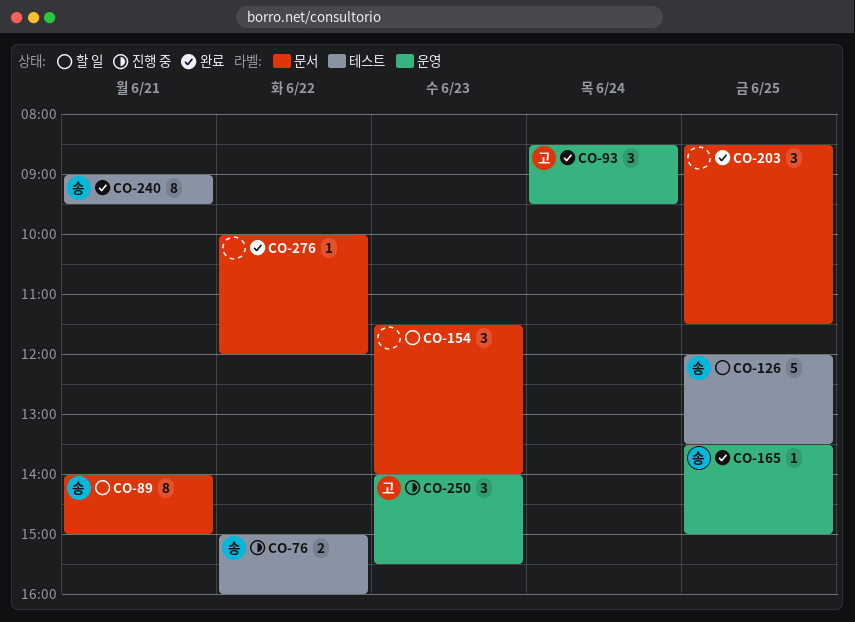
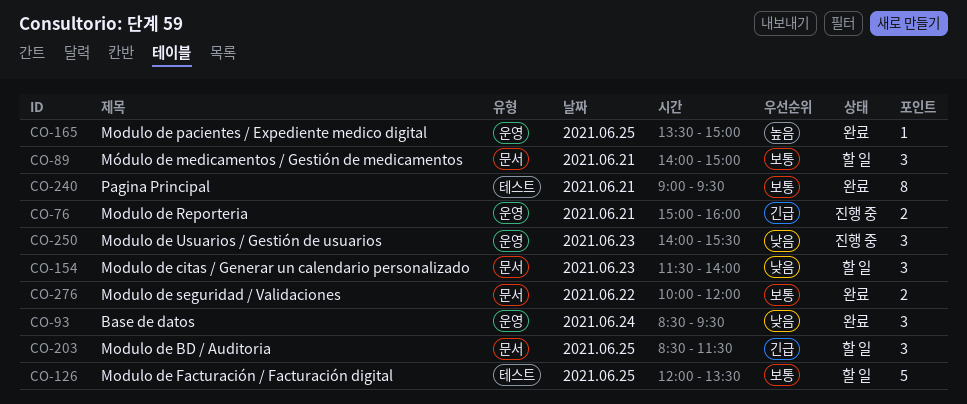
CO-76, label: 테스트 -> 운영
CO-76, day: Jun 22 -> Jun 21
CO-89, estimate: 8 -> 3
CO-203, status: 완료 -> 할 일
CO-276, estimate: 1 -> 2

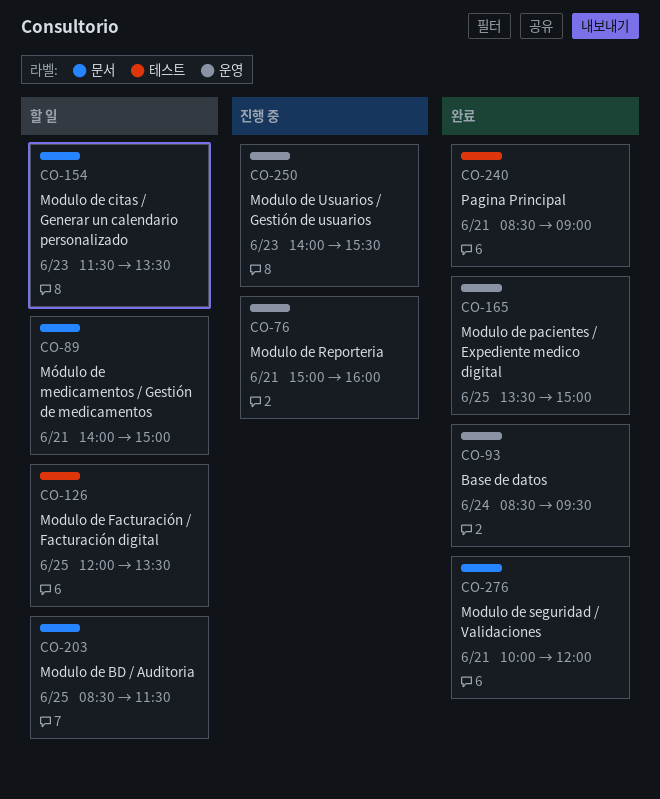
CO-154, ends: 14:00 -> 13:30
CO-240, begins: 09:00 -> 08:30
CO-240, ends: 09:30 -> 09:00
CO-276, day: Jun 22 -> Jun 21

